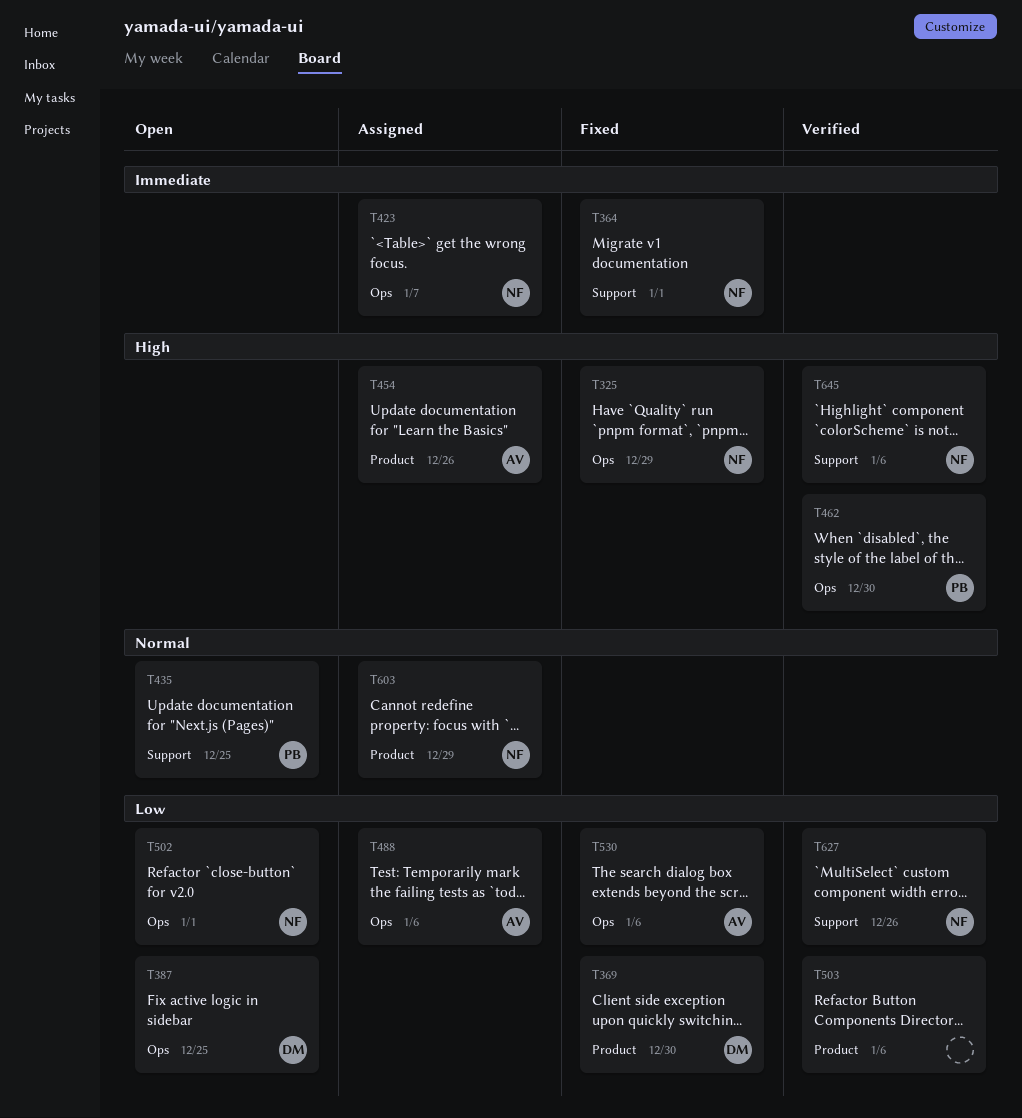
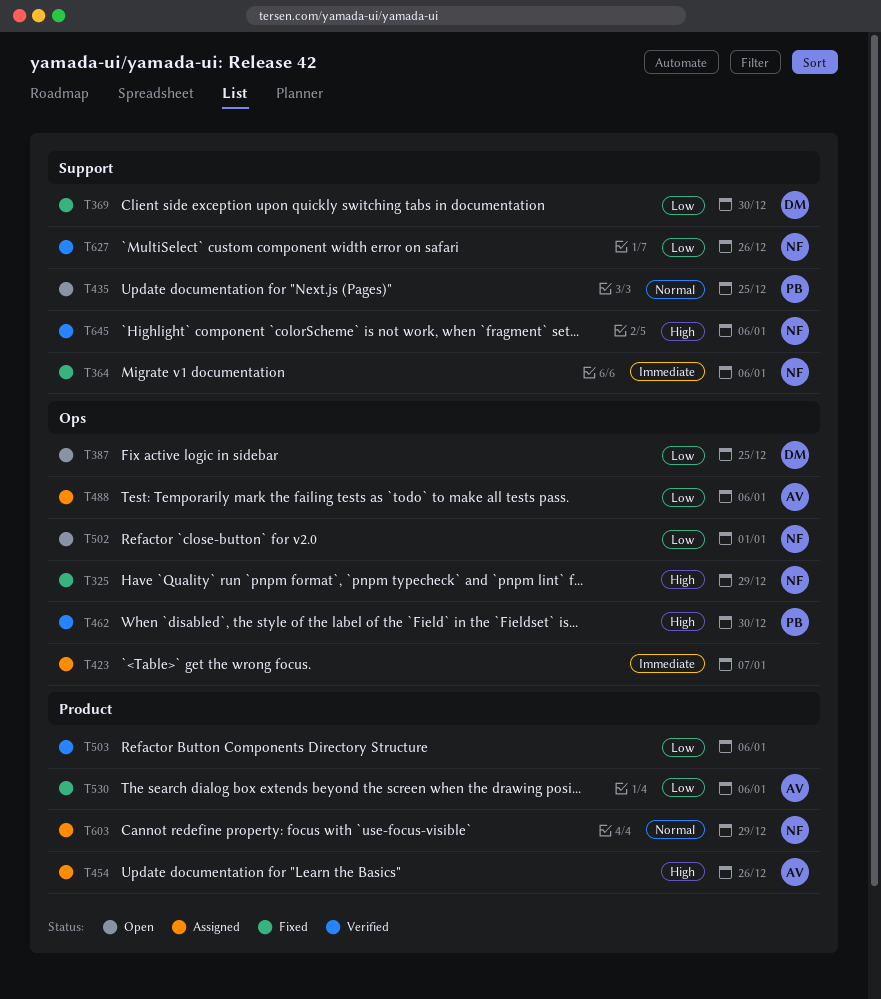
T364, due: Jan 1 -> Jan 6
T369, label: Product -> Support
T423, owner: NF -> none
T530, label: Ops -> Product

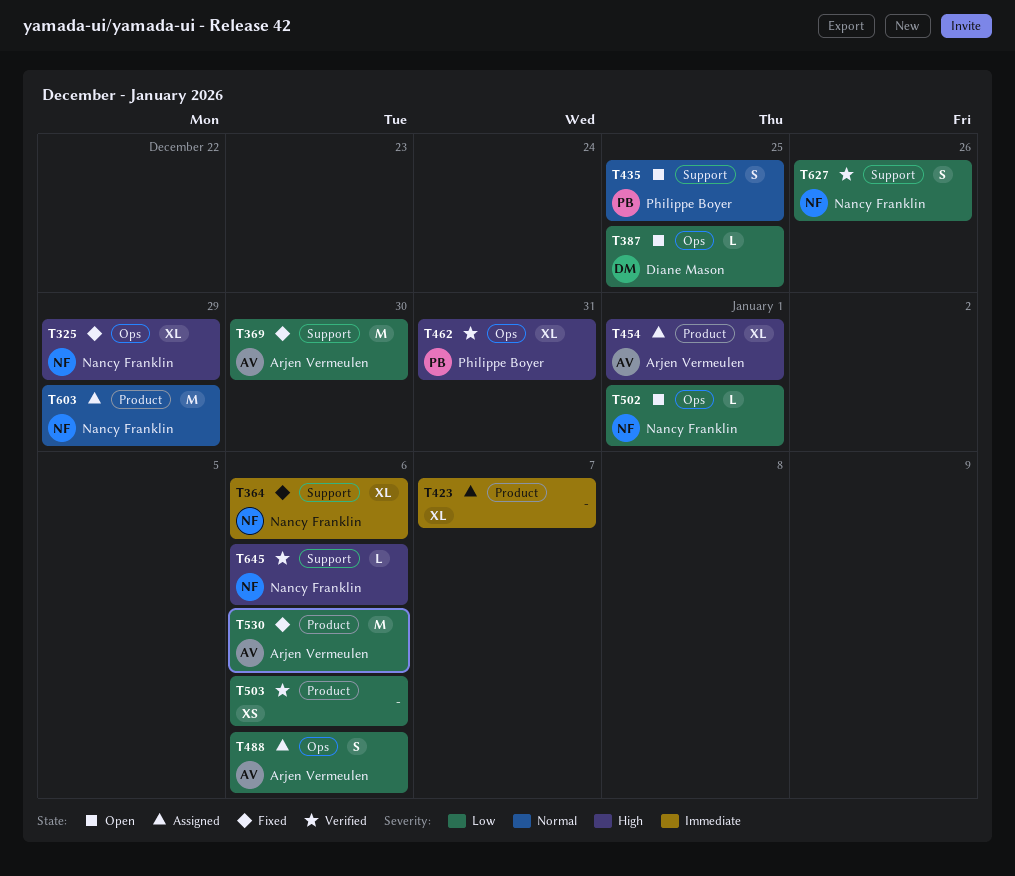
T369, owner: Diane Mason -> Arjen Vermeulen
T423, label: Ops -> Product
T454, due: Dec 26 -> Jan 1
T462, due: Dec 30 -> Dec 31

